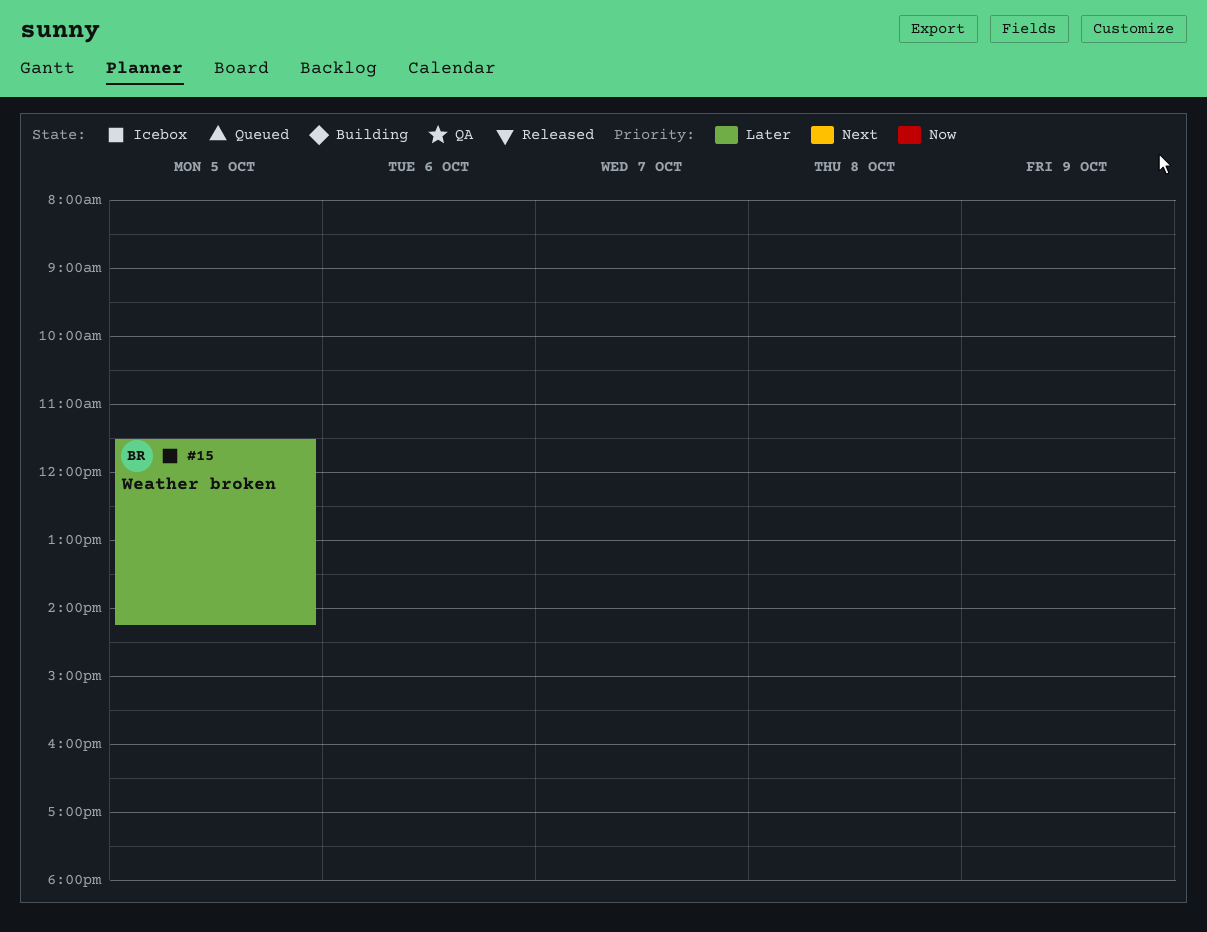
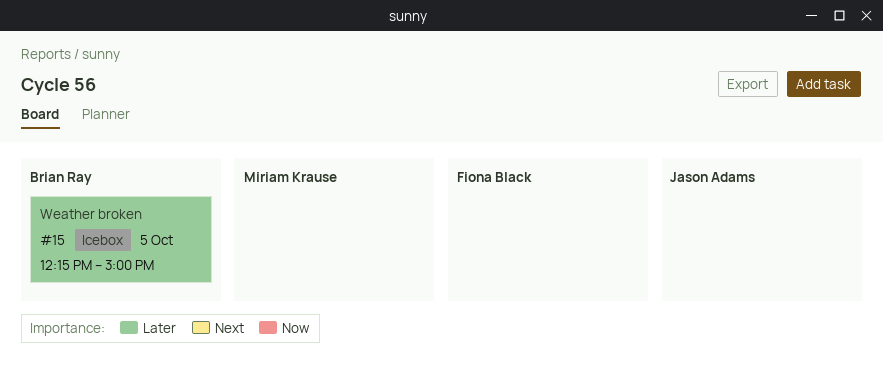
#15, begins: 11:30 -> 12:15
#15, ends: 14:15 -> 15:00

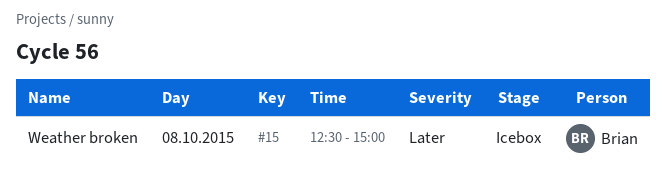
#15, day: Oct 5 -> Oct 8
#15, begins: 12:15 -> 12:30

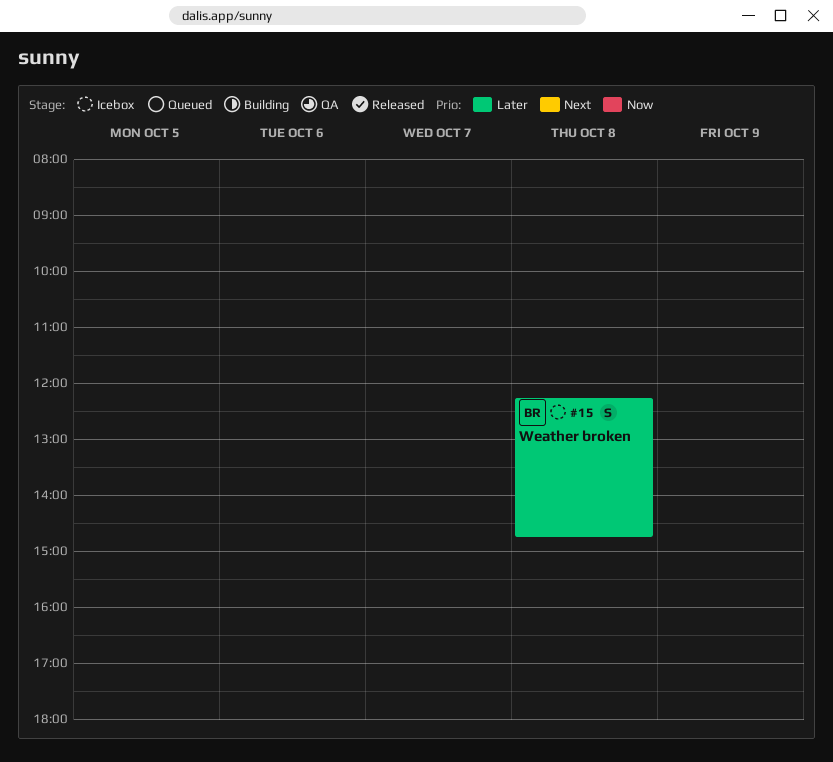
#15, begins: 12:30 -> 12:15
#15, ends: 15:00 -> 14:45

